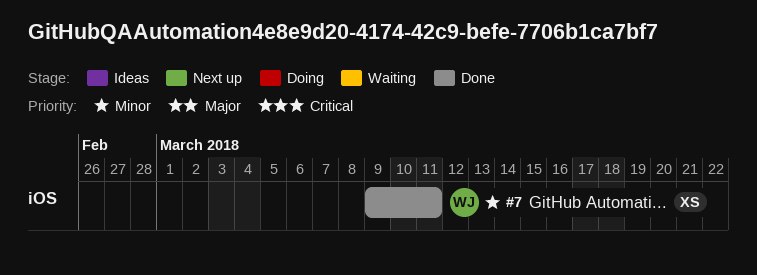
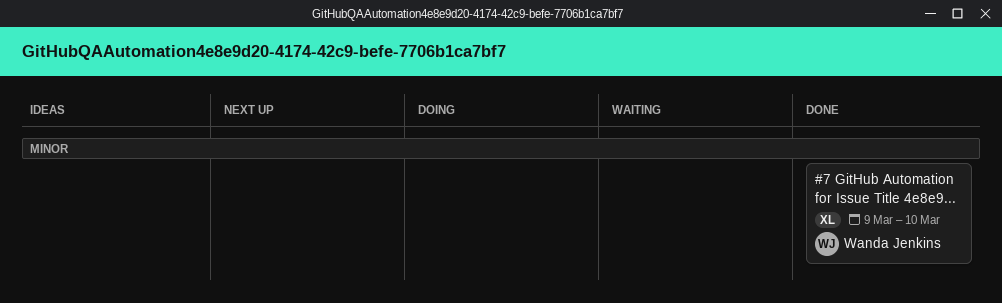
#7, estimate: XS -> XL
#7, due: Mar 11 -> Mar 10

